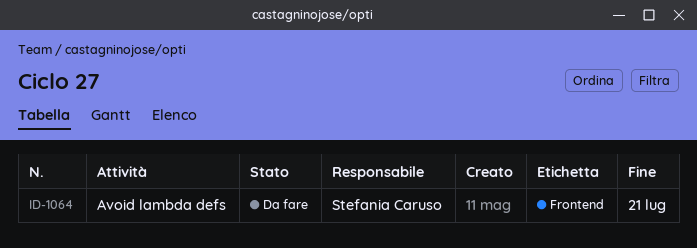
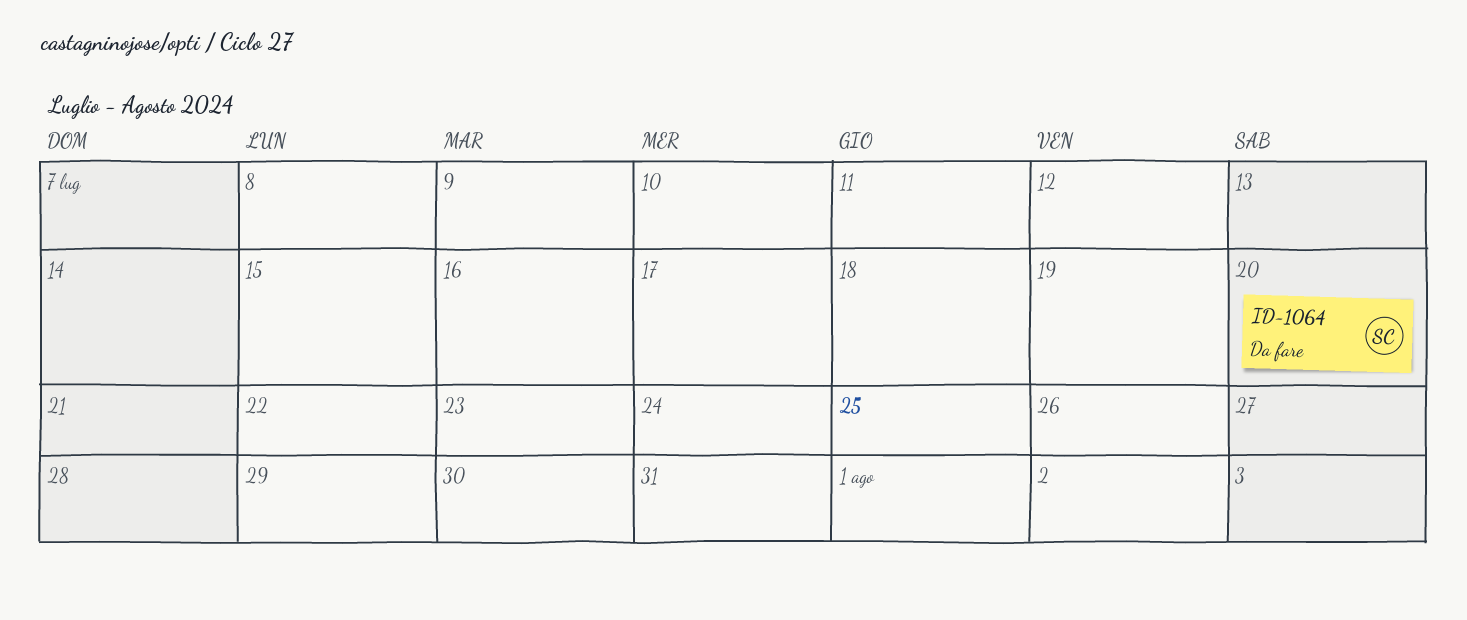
ID-1064, due: Jul 21 -> Jul 20

